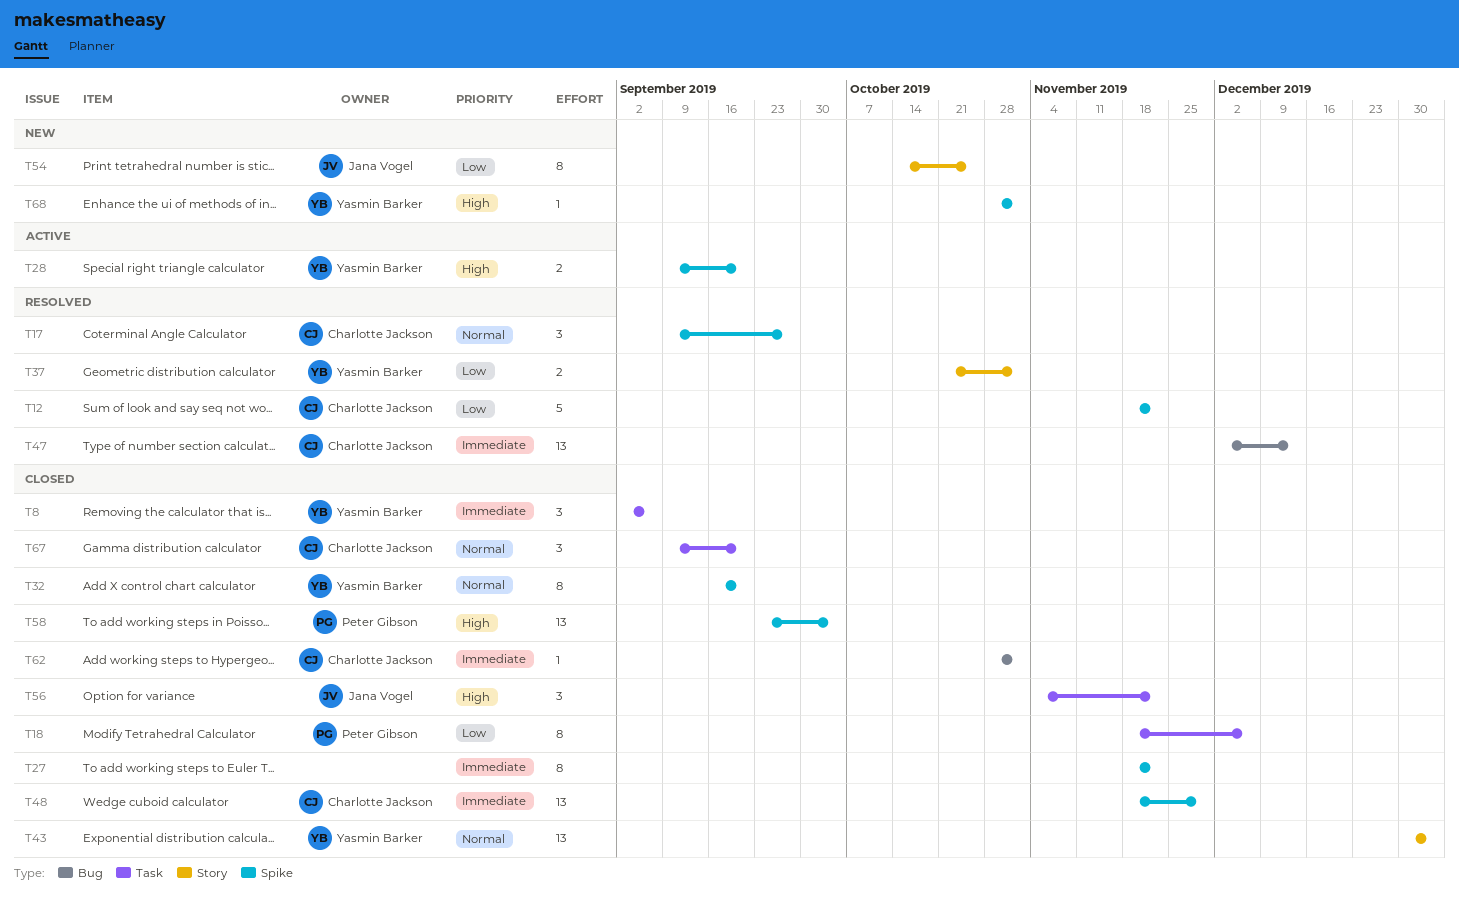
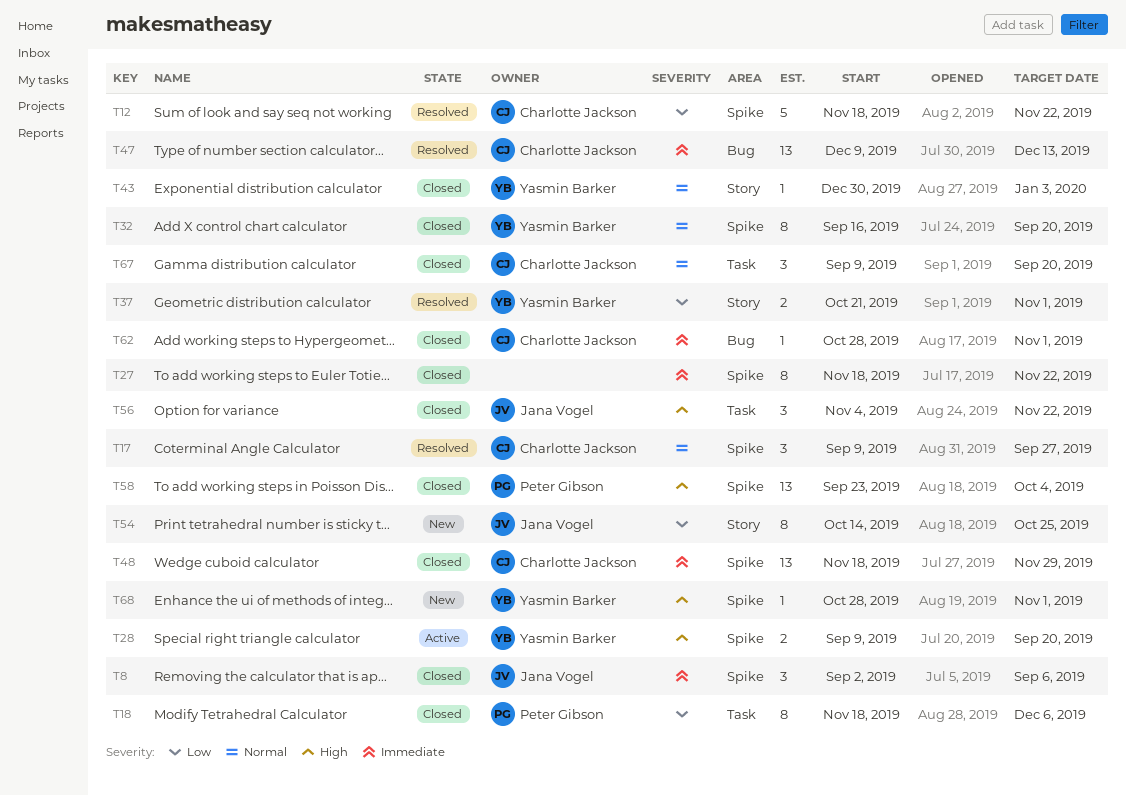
T8, owner: Yasmin Barker -> Jana Vogel
T8, label: Task -> Spike
T43, estimate: 13 -> 1
T47, start: Dec 2 -> Dec 9

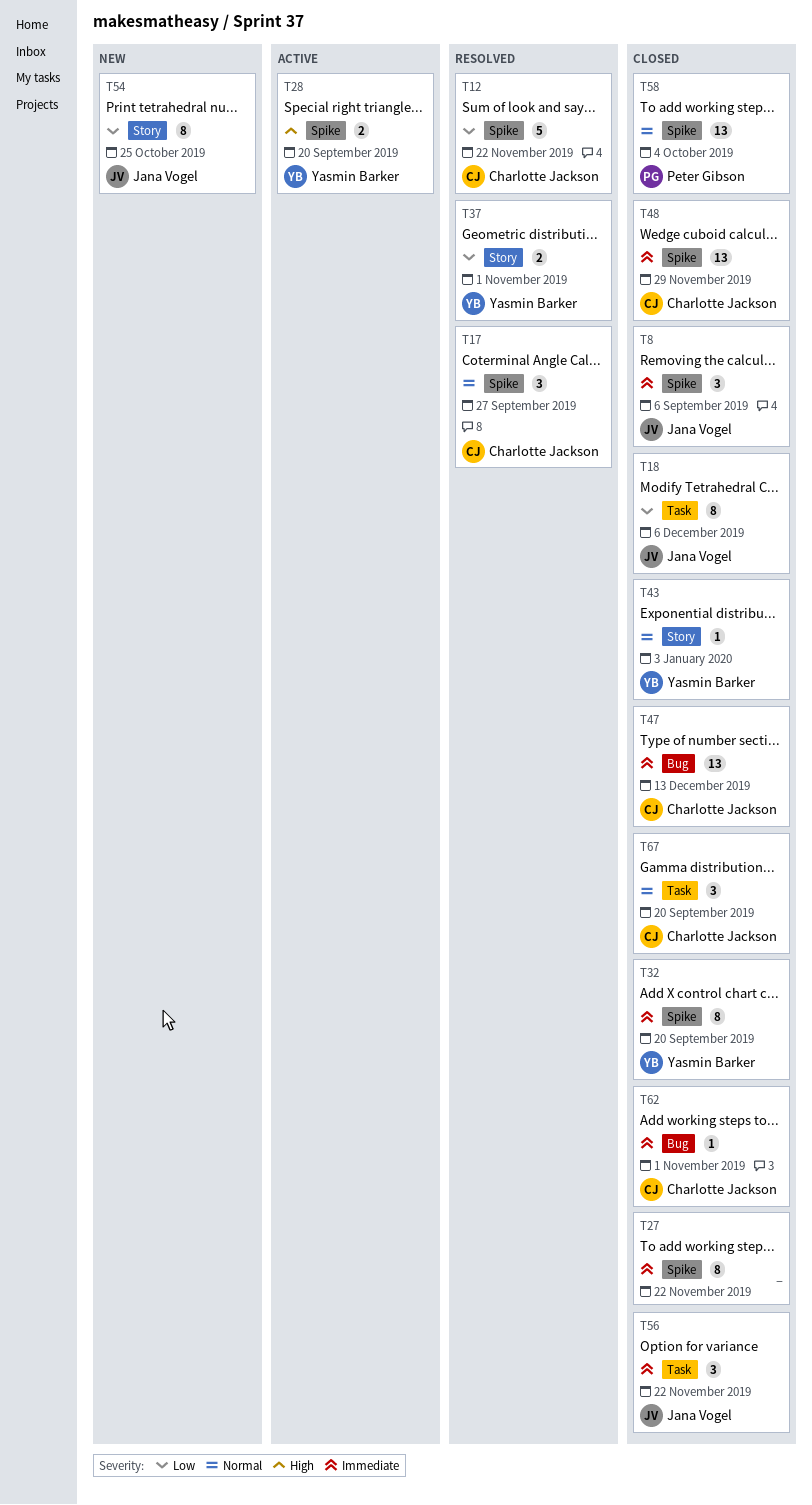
T18, owner: Peter Gibson -> Jana Vogel
T32, priority: Normal -> Immediate
T47, status: Resolved -> Closed
T56, priority: High -> Immediate
T58, priority: High -> Normal
T68: present -> none

